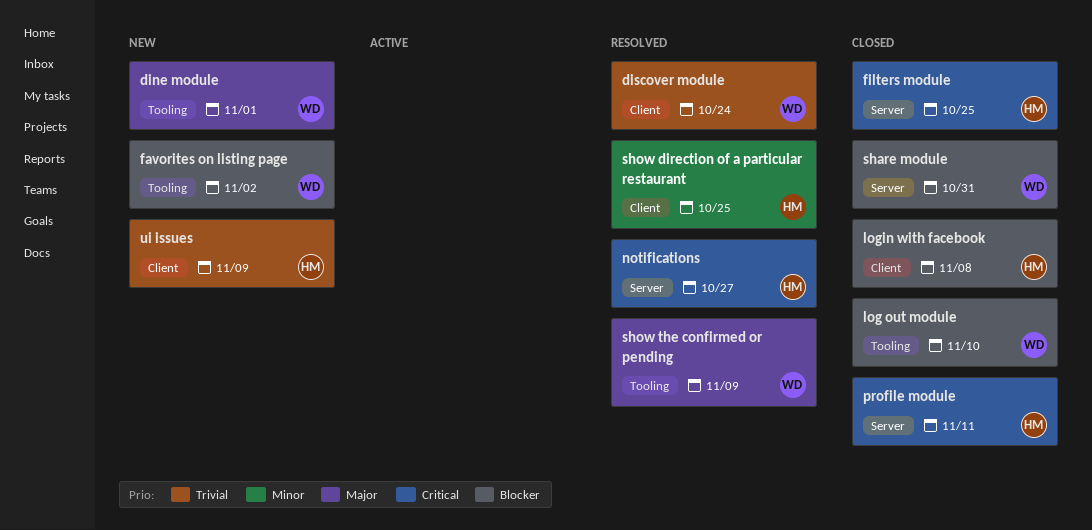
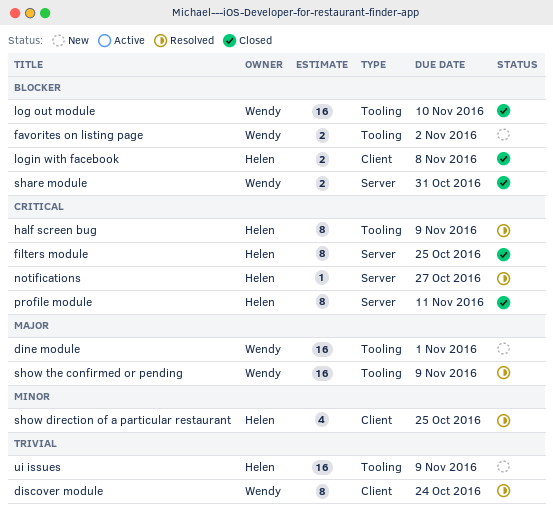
half screen bug: none -> present
ui issues, label: Client -> Tooling

